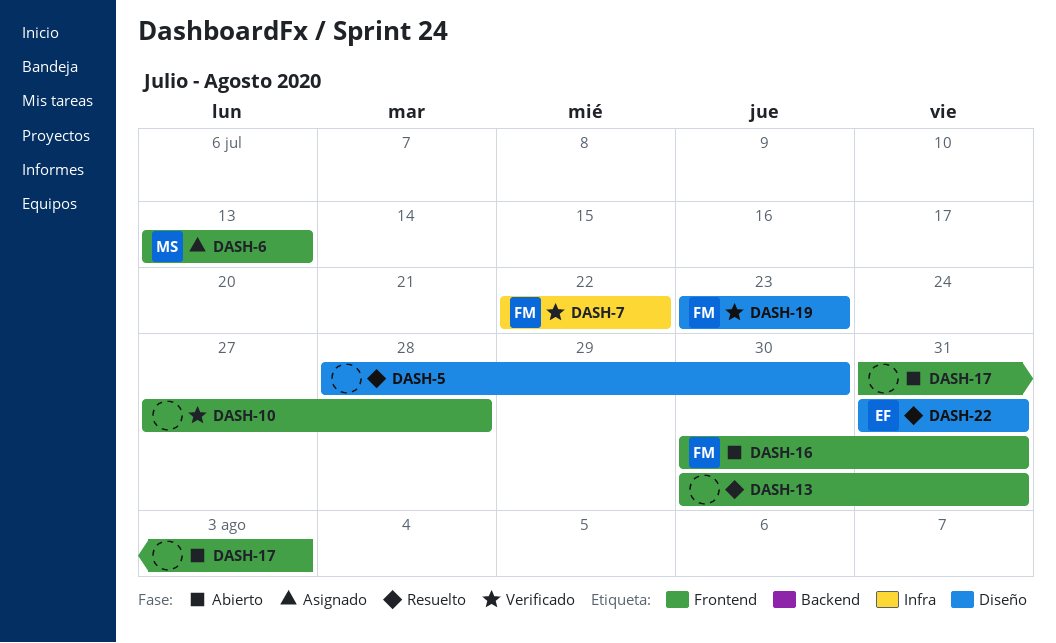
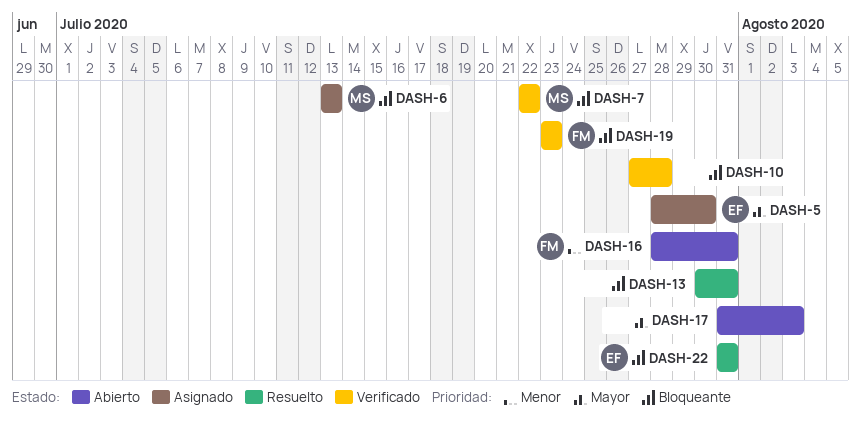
DASH-5, status: Resuelto -> Asignado
DASH-5, owner: none -> EF
DASH-7, owner: FM -> MS
DASH-16, start: Jul 30 -> Jul 28

